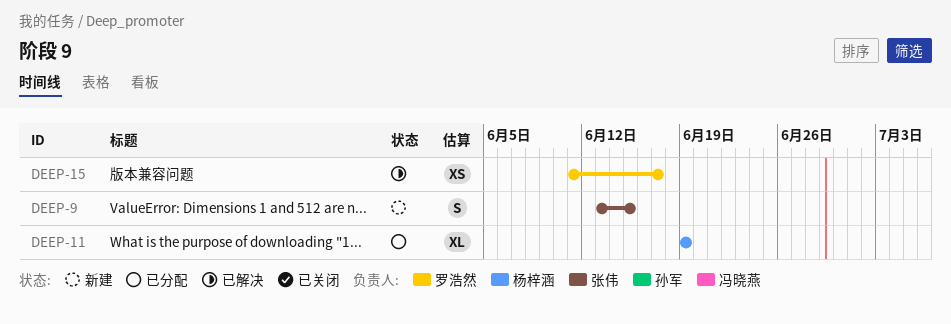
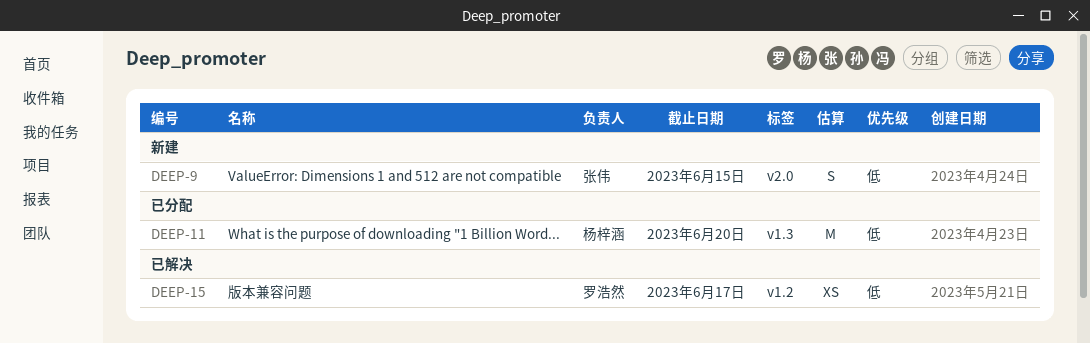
DEEP-11, estimate: XL -> M
DEEP-11, due: Jun 19 -> Jun 20

